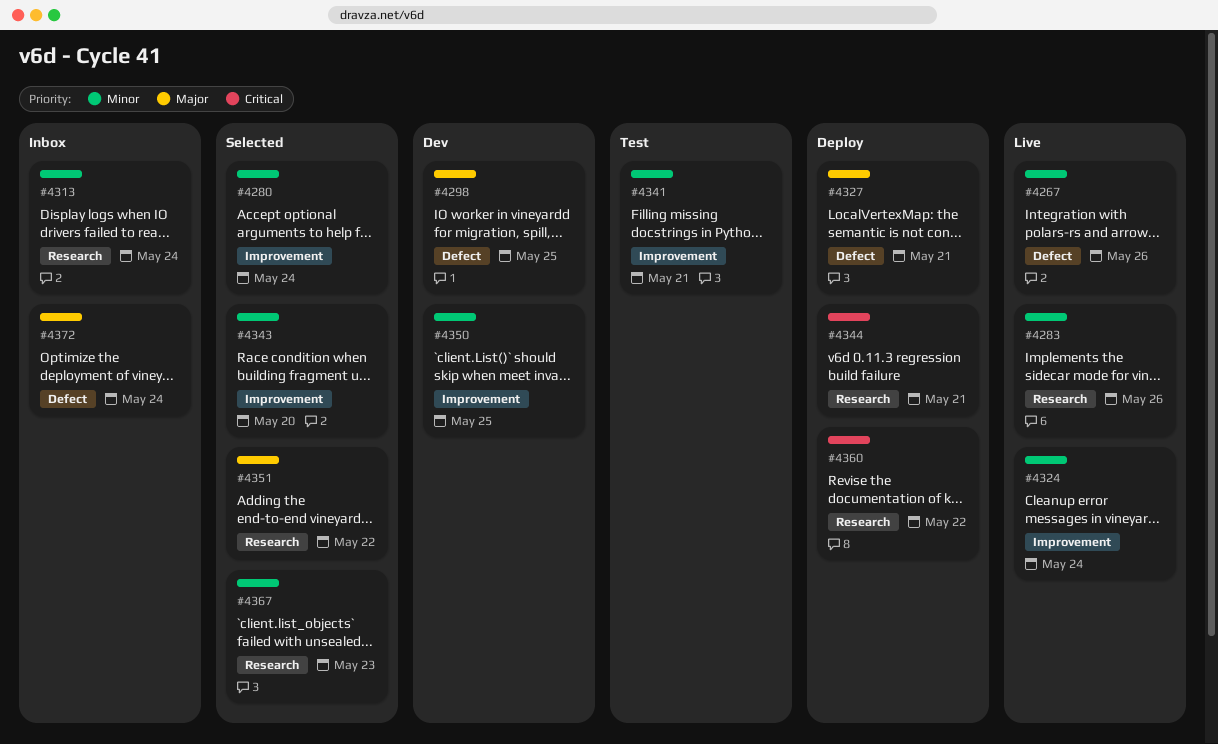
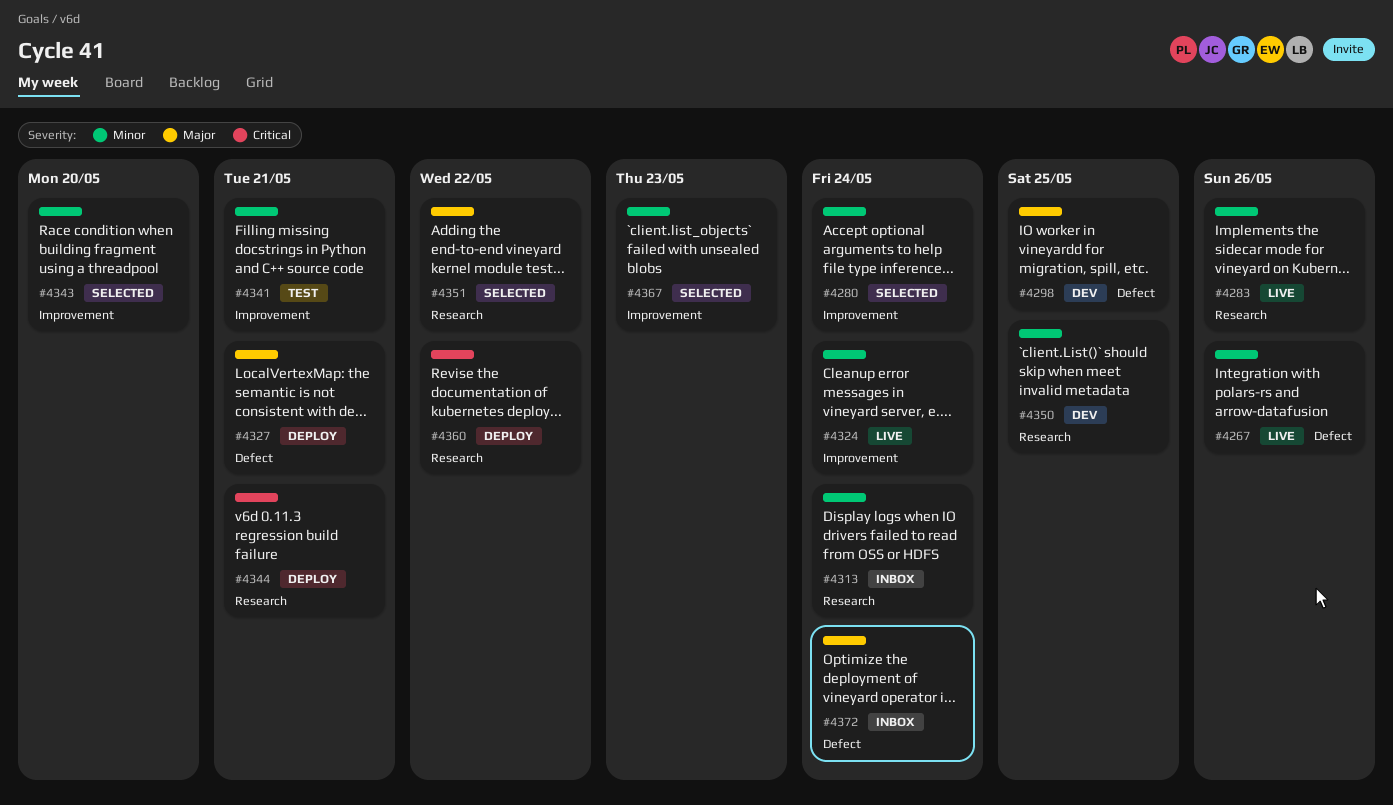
#4350, label: Improvement -> Research
#4367, label: Research -> Improvement

